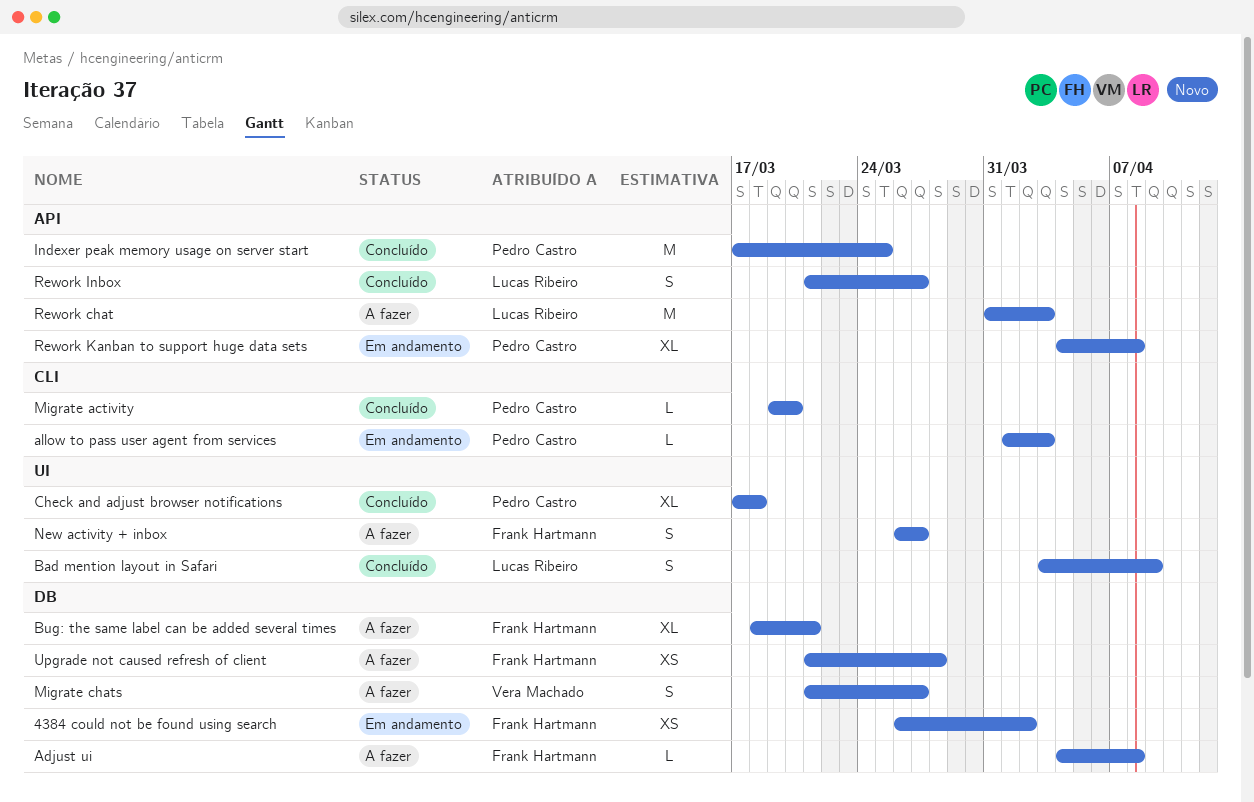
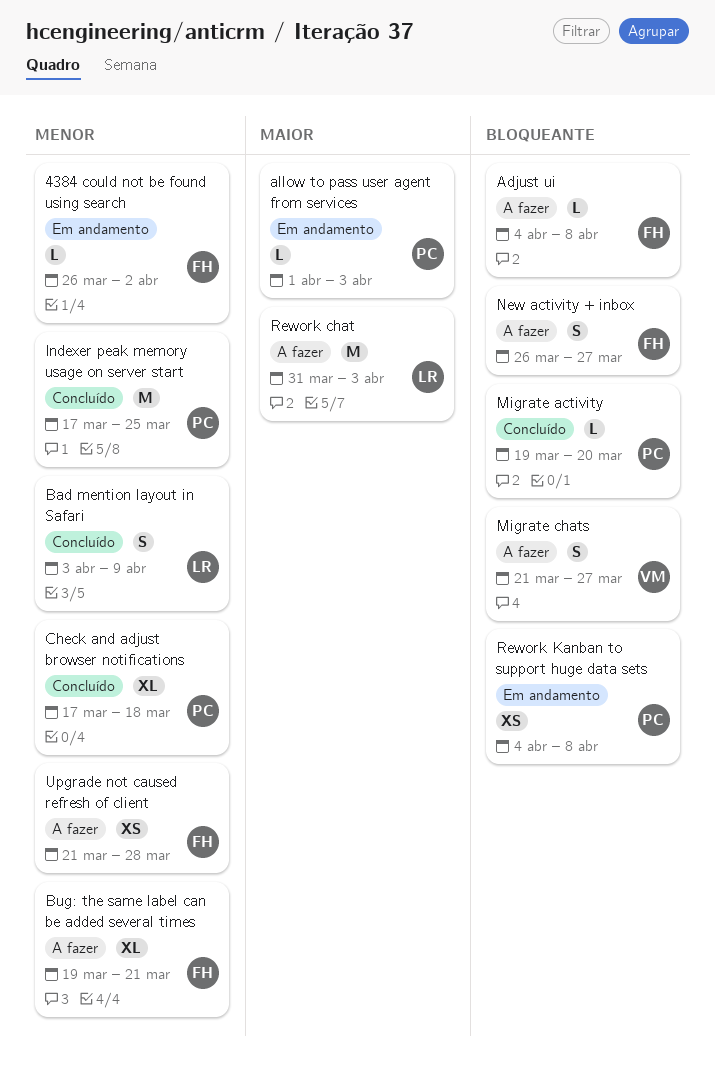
4384 could not be found using search, estimate: XS -> L
Bug: the same label can be added several times, start: Mar 18 -> Mar 19
Rework Inbox: present -> none
Rework Kanban to support huge data sets, estimate: XL -> XS

